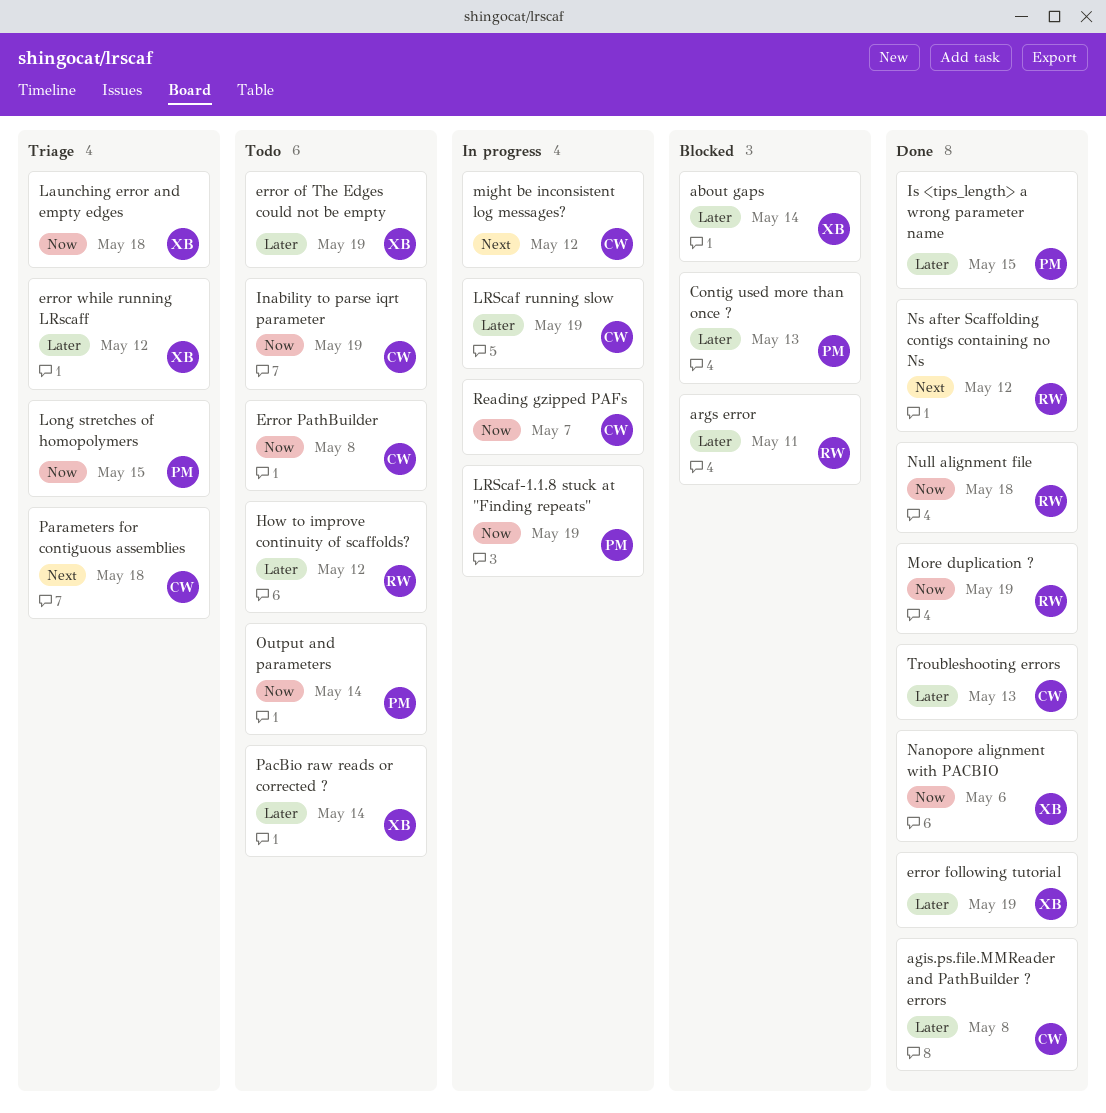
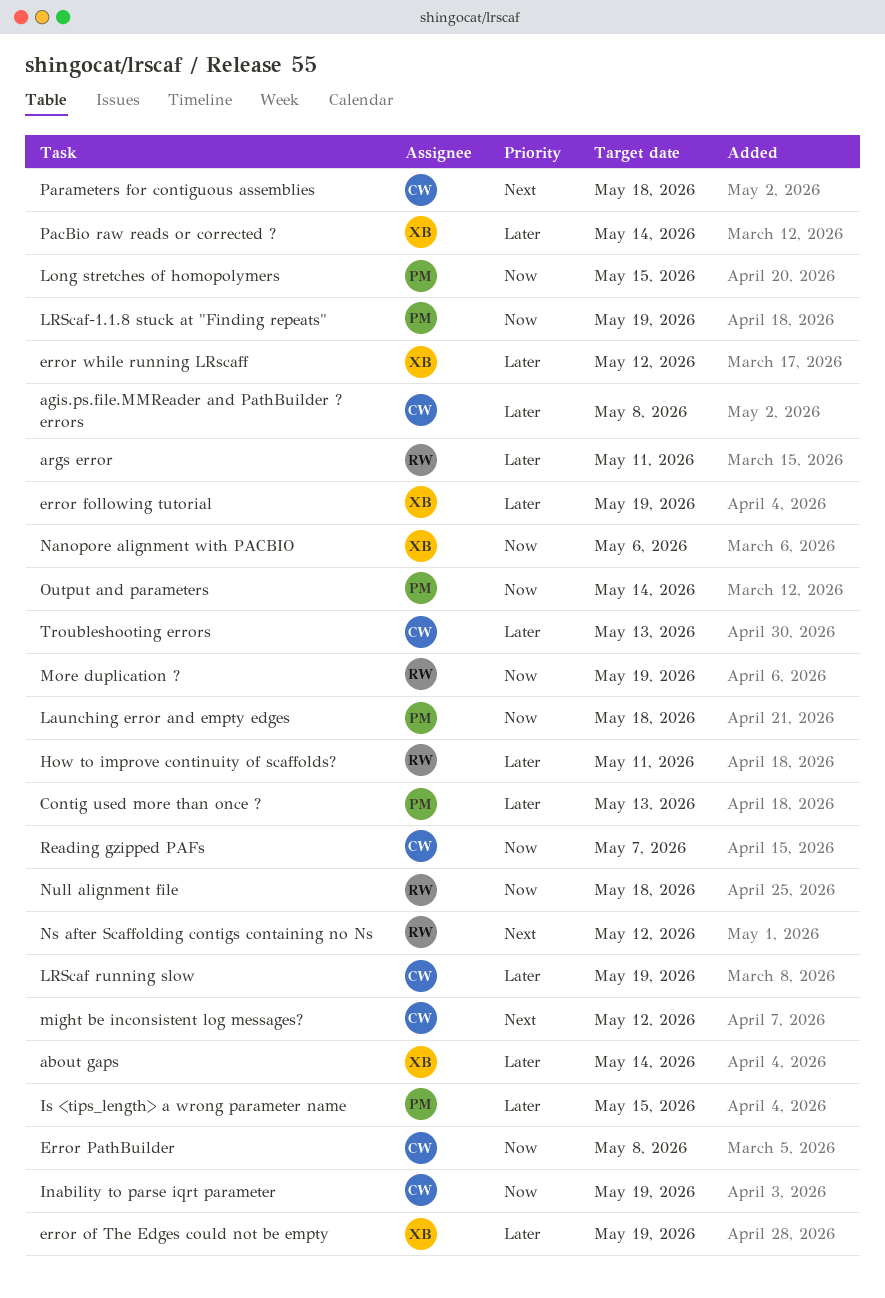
How to improve continuity of scaffolds?, due: May 12 -> May 11
Launching error and empty edges, owner: XB -> PM

